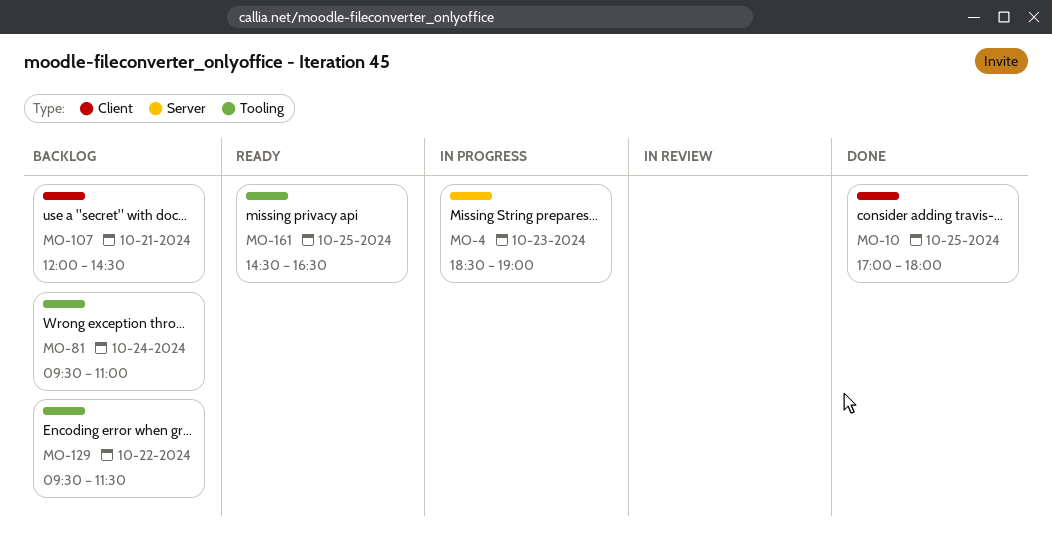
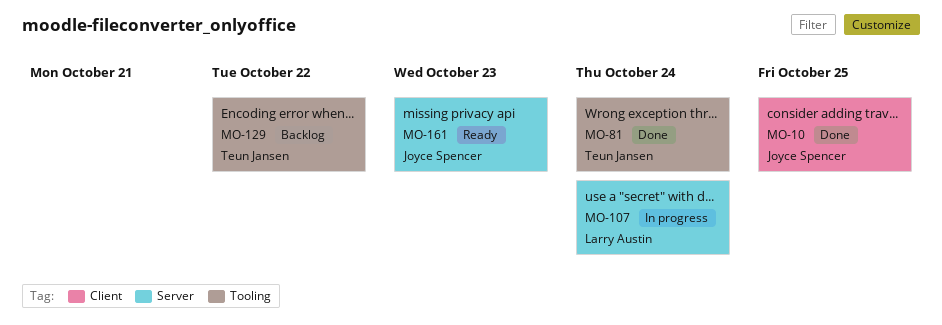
MO-4: present -> none
MO-81, status: Backlog -> Done
MO-107, status: Backlog -> In progress
MO-107, label: Client -> Server
MO-107, day: Oct 21 -> Oct 24
MO-161, label: Tooling -> Server
MO-161, day: Oct 25 -> Oct 23

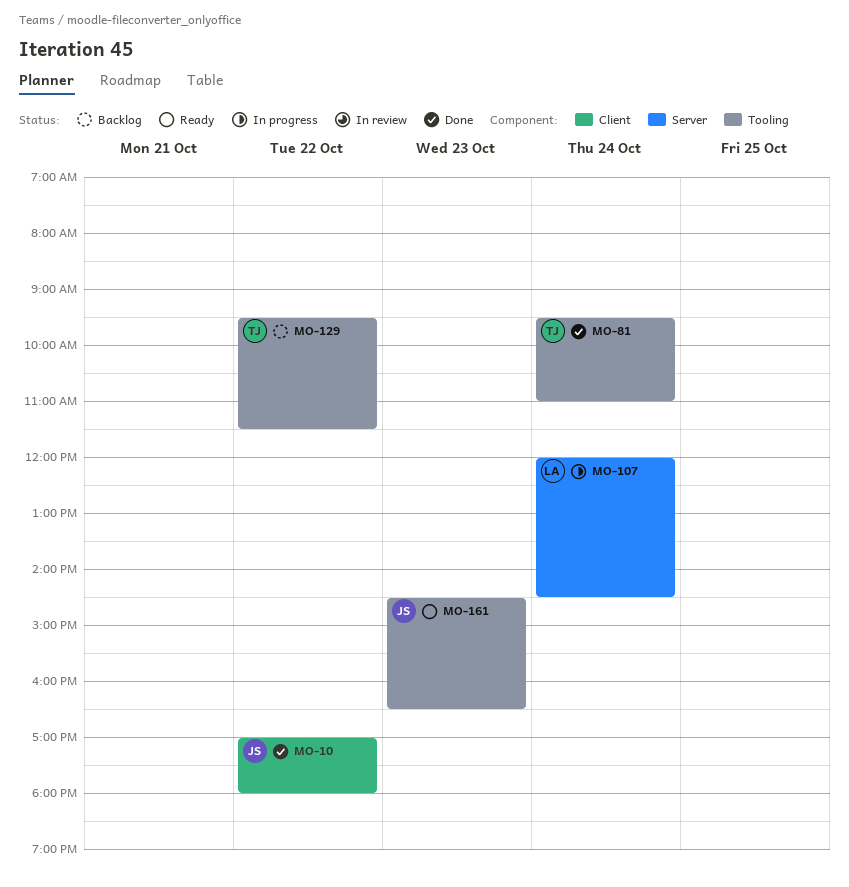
MO-10, day: Oct 25 -> Oct 22
MO-161, label: Server -> Tooling

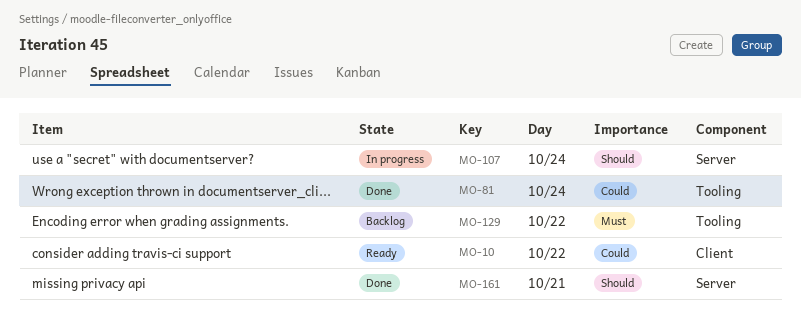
MO-10, status: Done -> Ready
MO-161, status: Ready -> Done
MO-161, label: Tooling -> Server
MO-161, day: Oct 23 -> Oct 21

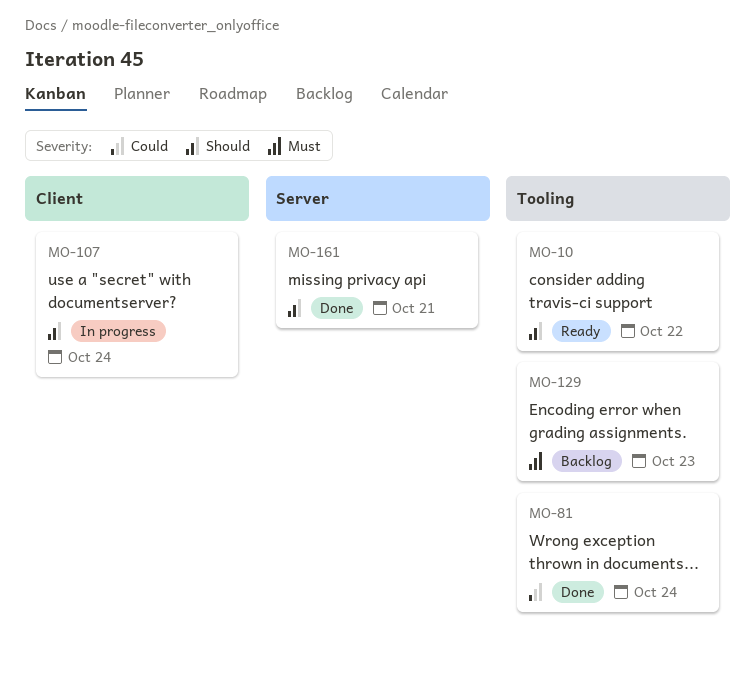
MO-10, priority: Could -> Should
MO-10, label: Client -> Tooling
MO-107, label: Server -> Client
MO-129, day: Oct 22 -> Oct 23

